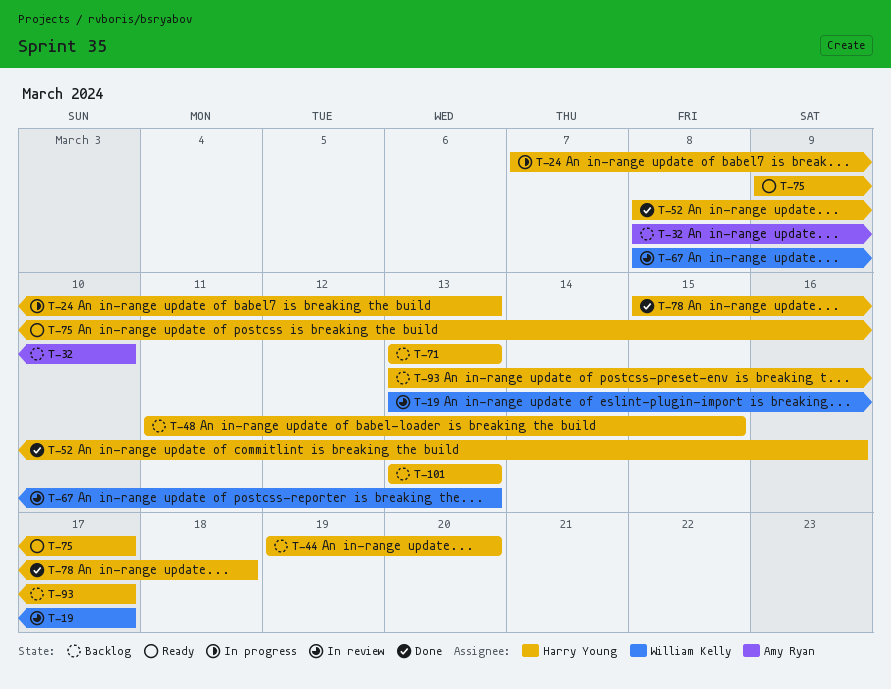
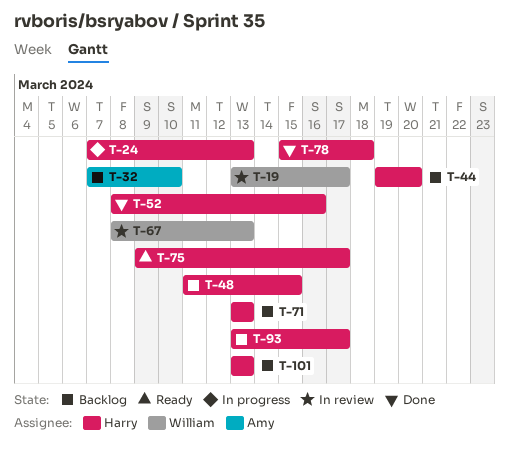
T-32, start: Mar 8 -> Mar 7

